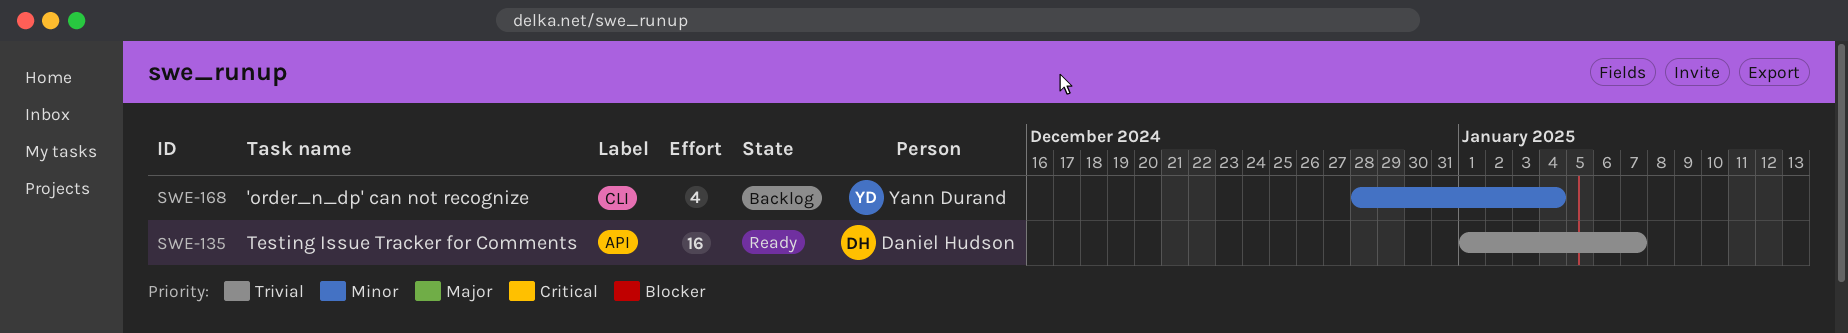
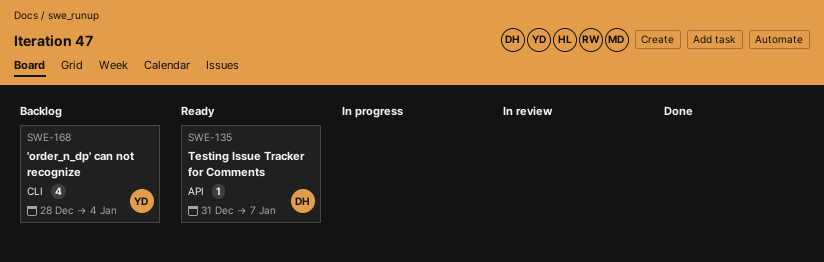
SWE-135, estimate: 16 -> 1
SWE-135, start: Jan 1 -> Dec 31

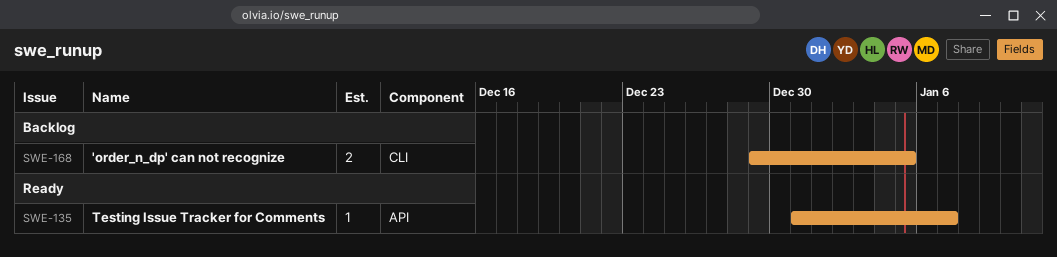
SWE-168, estimate: 4 -> 2
SWE-168, start: Dec 28 -> Dec 29
SWE-168, due: Jan 4 -> Jan 5

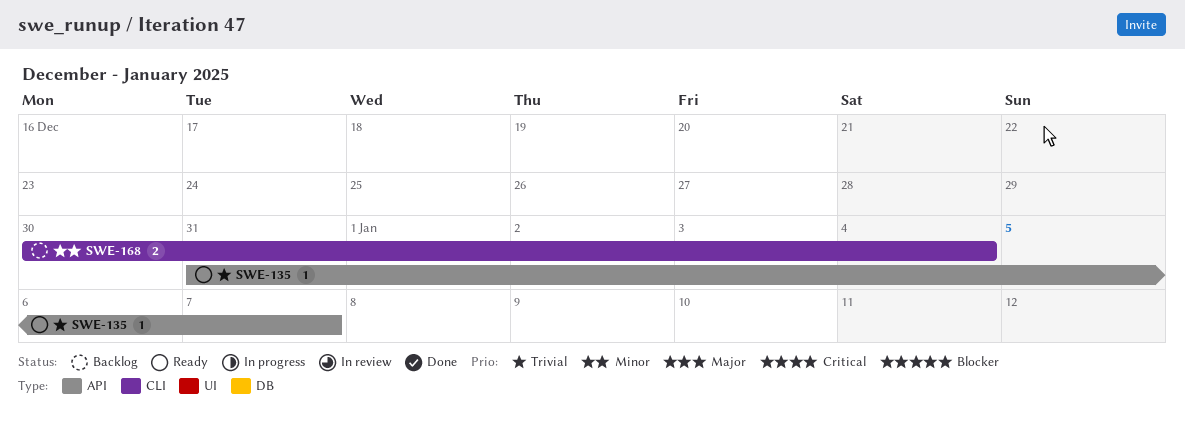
SWE-168, start: Dec 29 -> Dec 30
SWE-168, due: Jan 5 -> Jan 4

